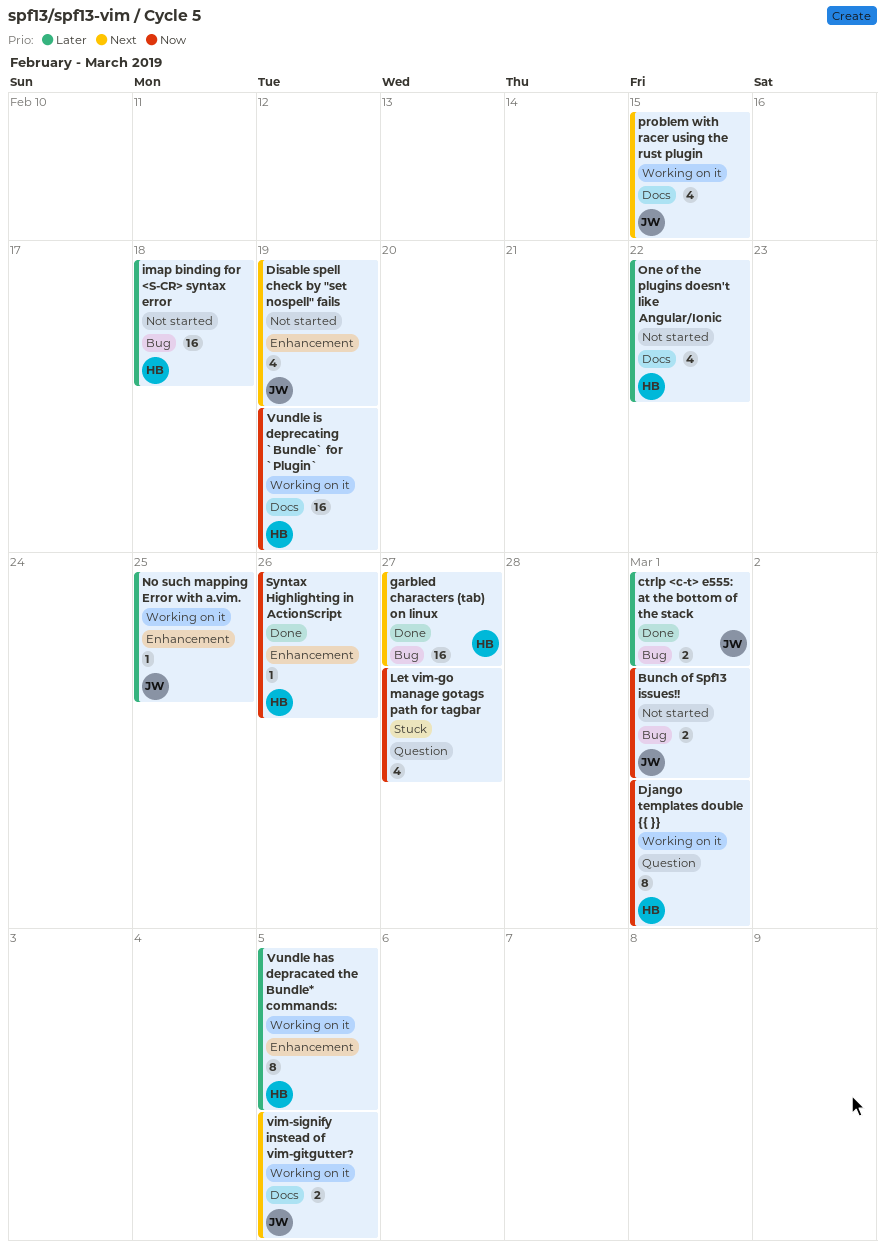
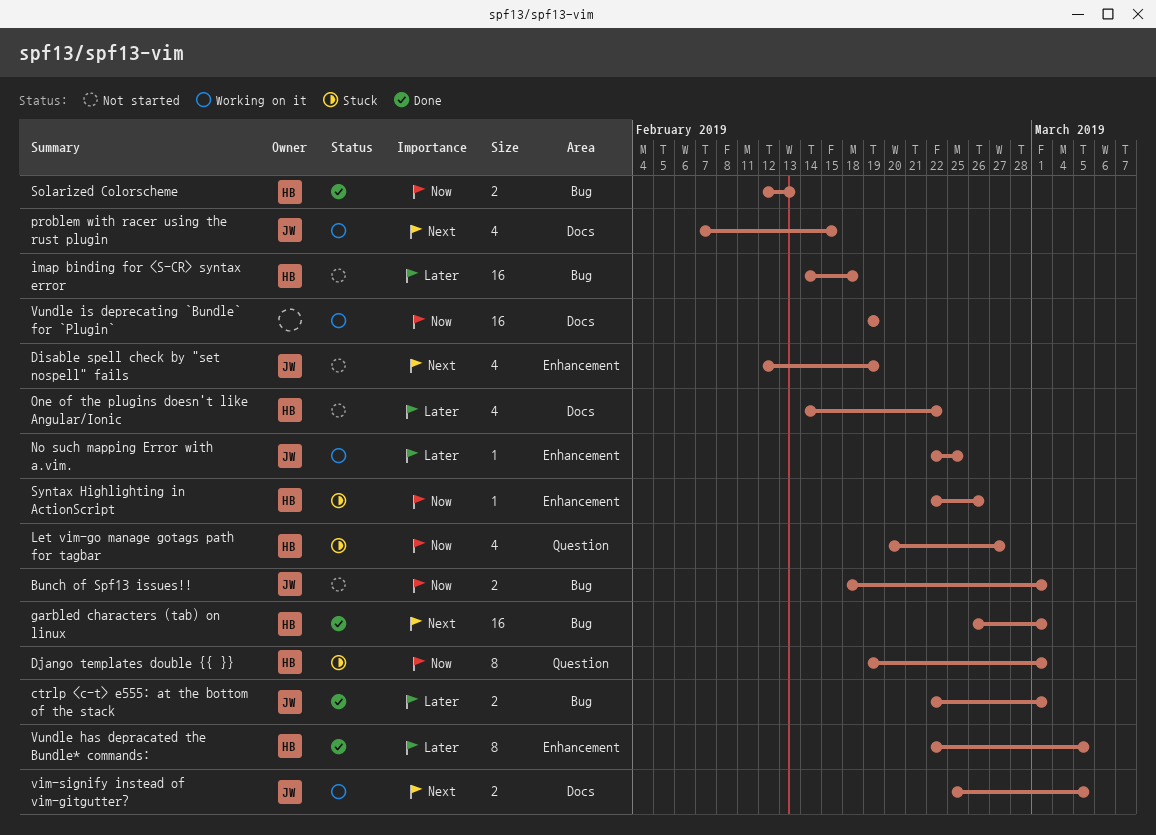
Django templates double {{ }}, status: Working on it -> Stuck
garbled characters (tab) on linux, due: Feb 27 -> Mar 1
Let vim-go manage gotags path for tagbar, owner: none -> HB
Solarized Colorscheme: none -> present
Syntax Highlighting in ActionScript, status: Done -> Stuck
Vundle has depracated the Bundle* commands:, status: Working on it -> Done
Vundle is deprecating `Bundle` for `Plugin`, owner: HB -> none

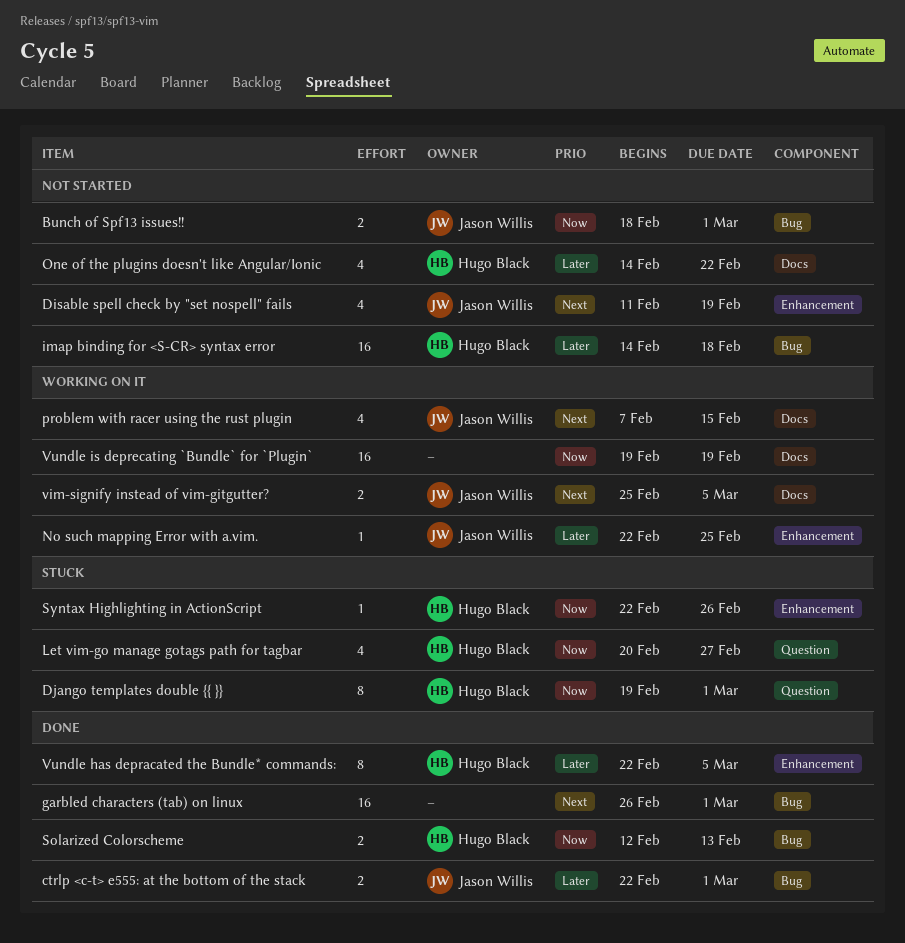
Disable spell check by "set nospell" fails, start: Feb 12 -> Feb 11
garbled characters (tab) on linux, owner: Hugo Black -> none

